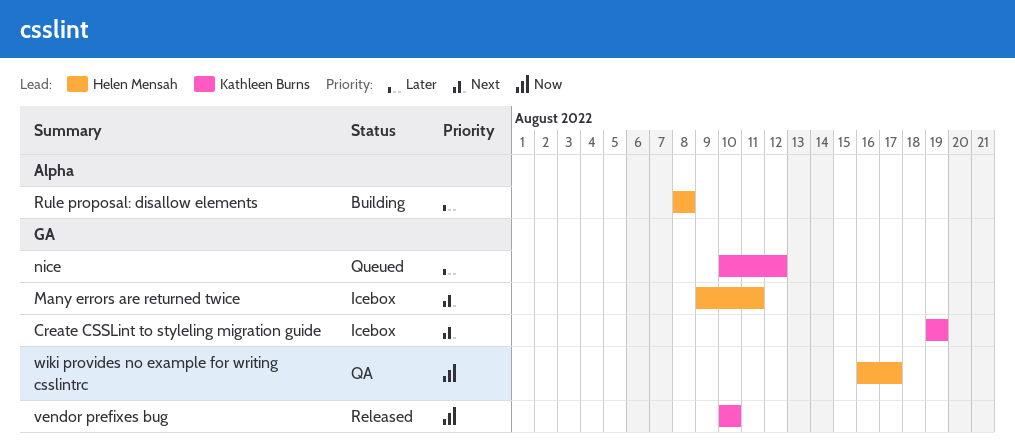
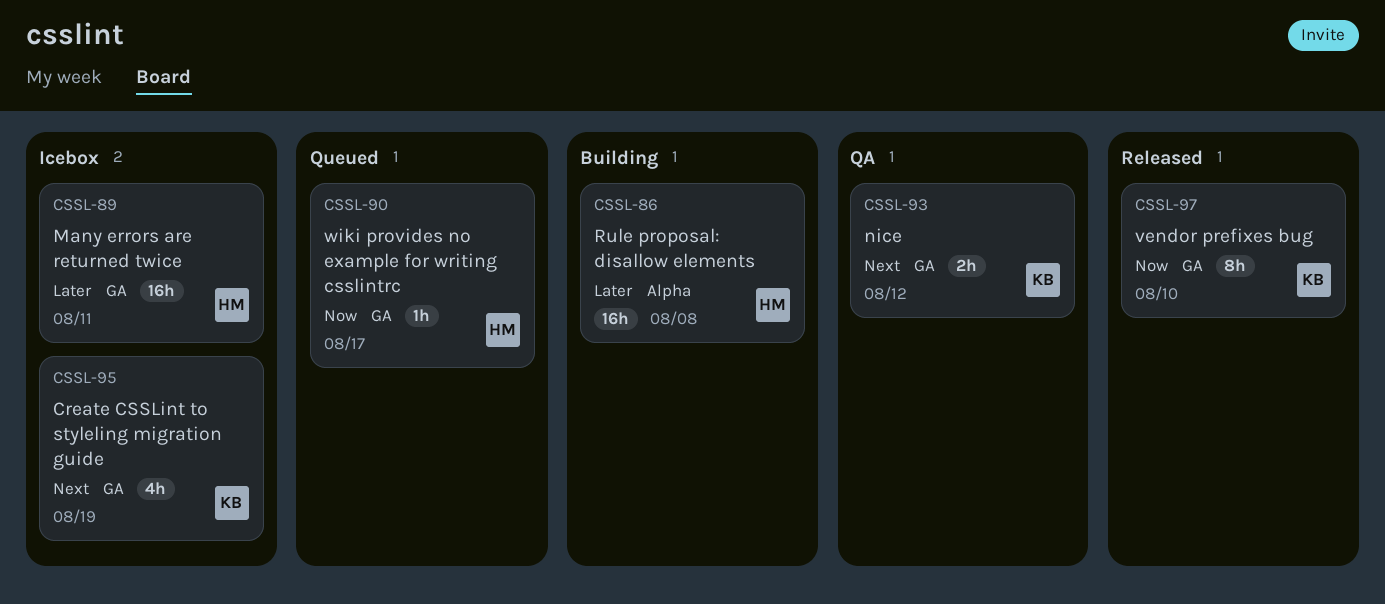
Many errors are returned twice, priority: Next -> Later
nice, status: Queued -> QA
nice, priority: Later -> Next
wiki provides no example for writing csslintrc, status: QA -> Queued

